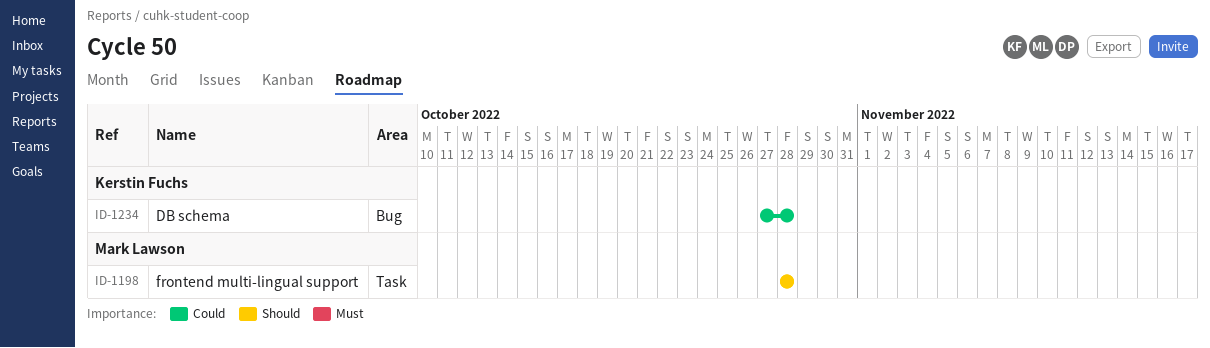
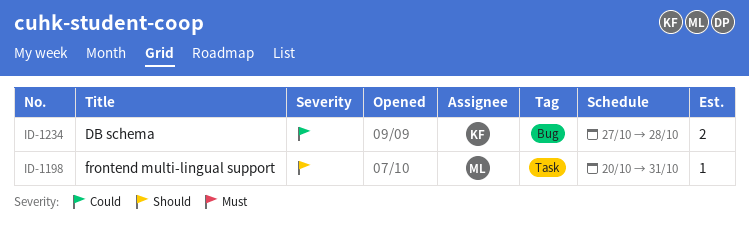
ID-1198, start: Oct 28 -> Oct 20
ID-1198, due: Oct 28 -> Oct 31

